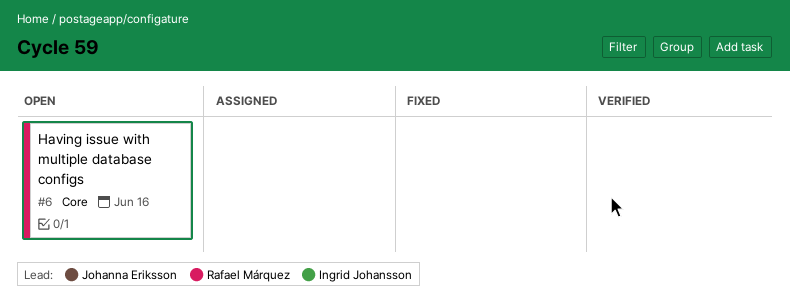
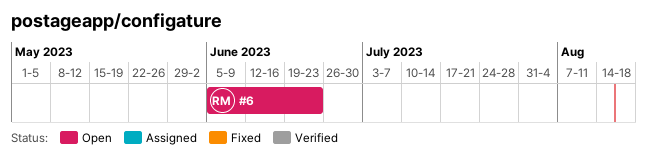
#6, due: Jun 16 -> Jun 23

